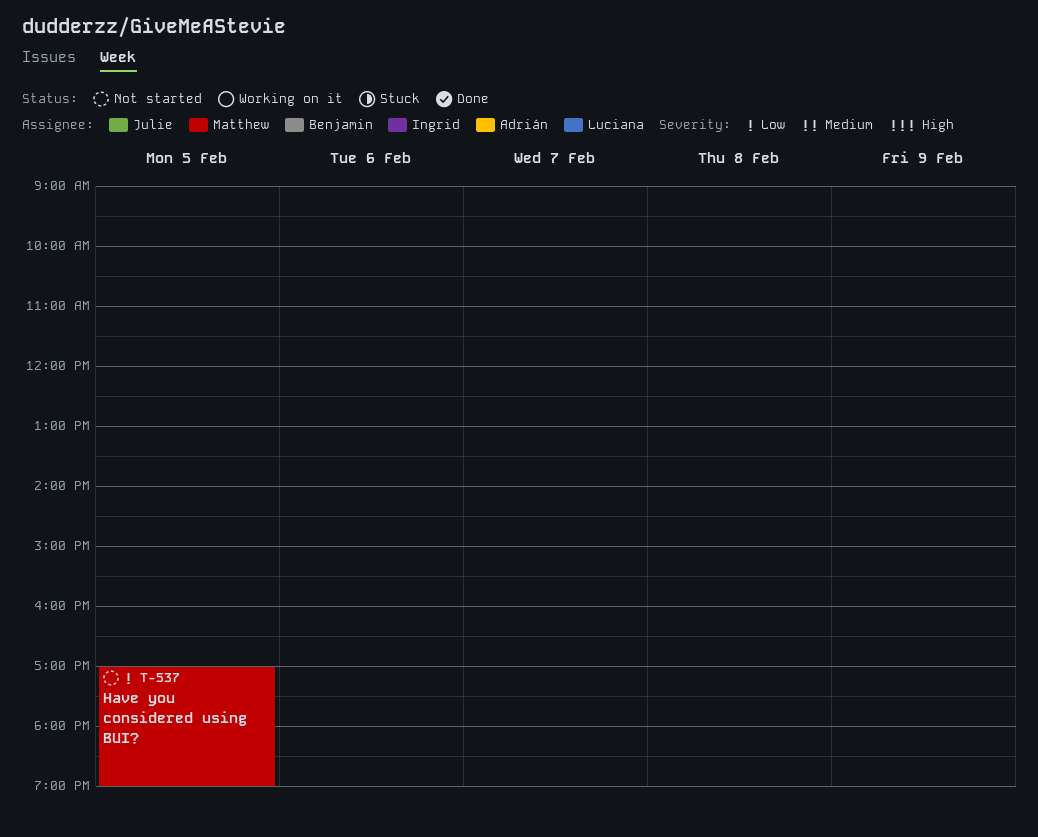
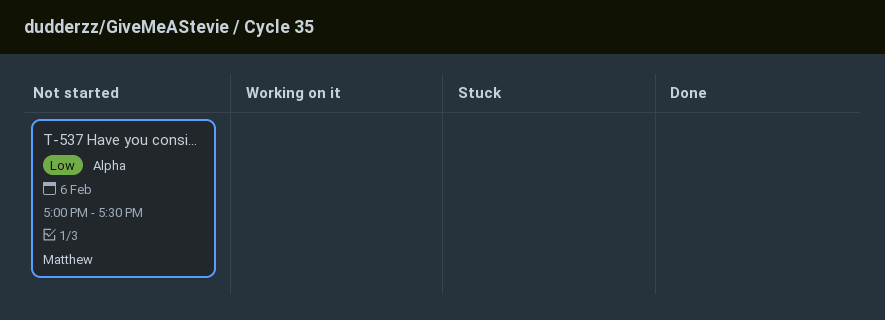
T-537, day: Feb 5 -> Feb 6
T-537, ends: 19:00 -> 17:30

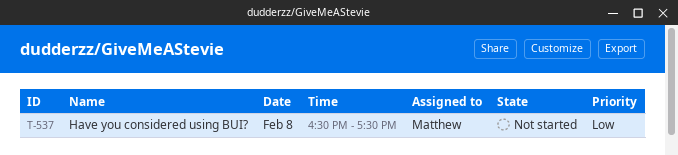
T-537, day: Feb 6 -> Feb 8
T-537, begins: 17:00 -> 16:30

